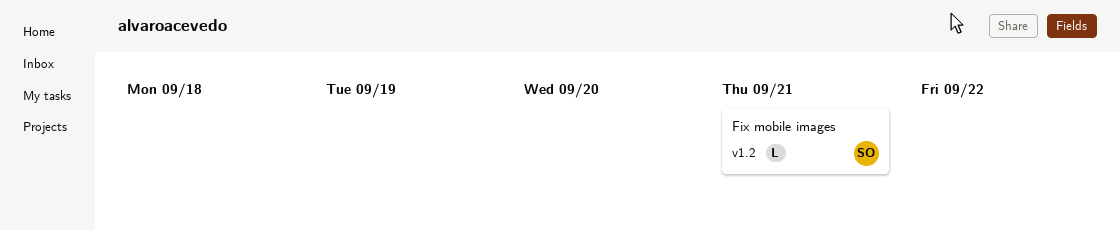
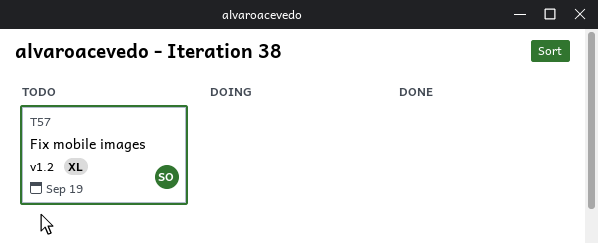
Fix mobile images, estimate: L -> XL
Fix mobile images, due: Sep 21 -> Sep 19

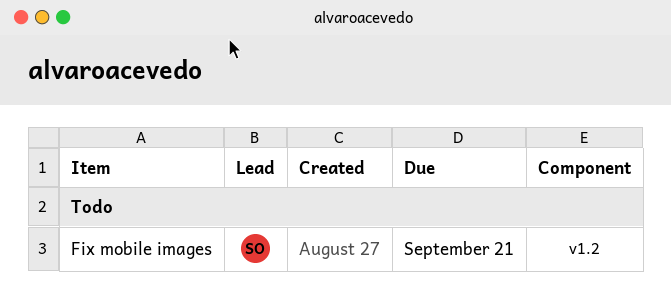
Fix mobile images, due: Sep 19 -> Sep 21

